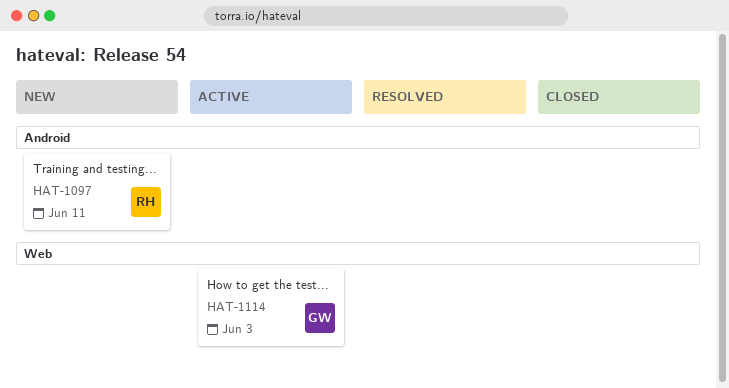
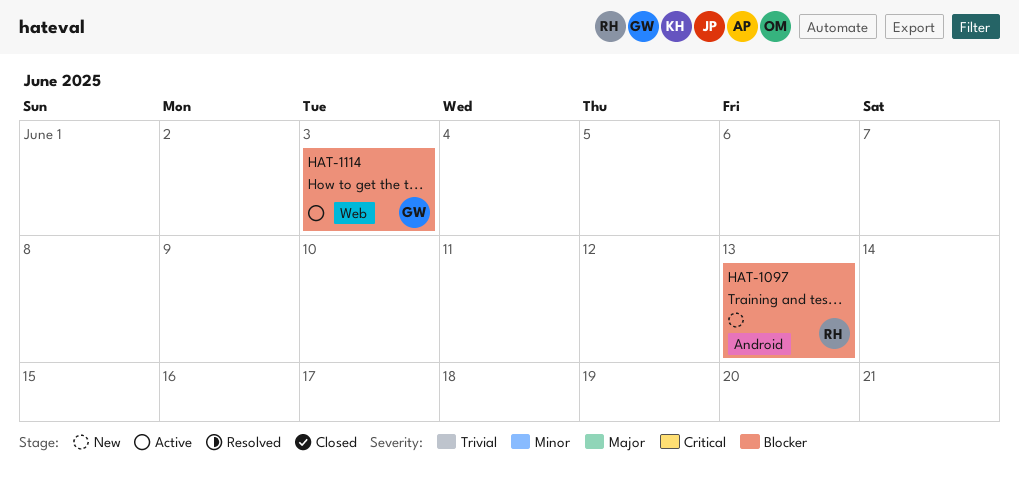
HAT-1097, due: Jun 11 -> Jun 13

